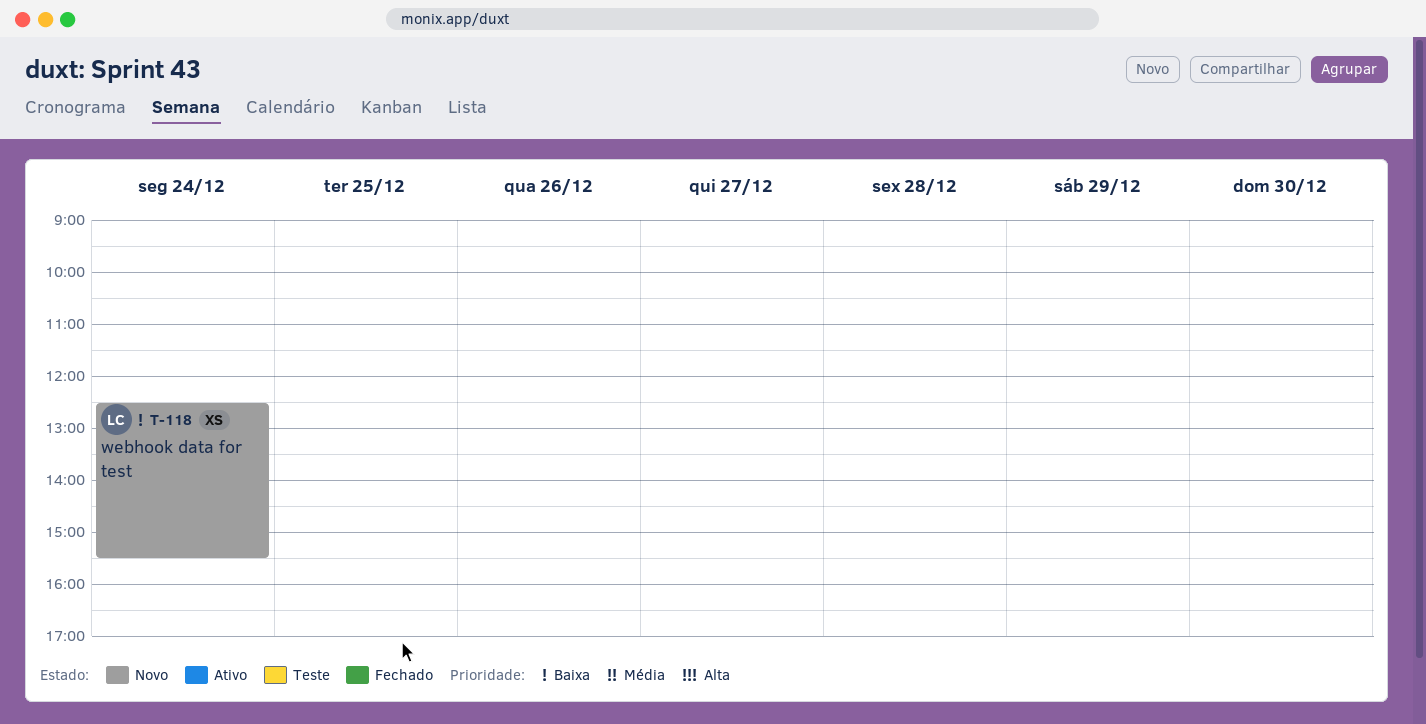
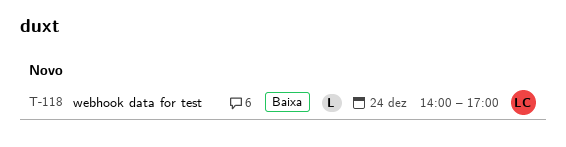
T-118, estimate: XS -> L
T-118, begins: 12:30 -> 14:00
T-118, ends: 15:30 -> 17:00

